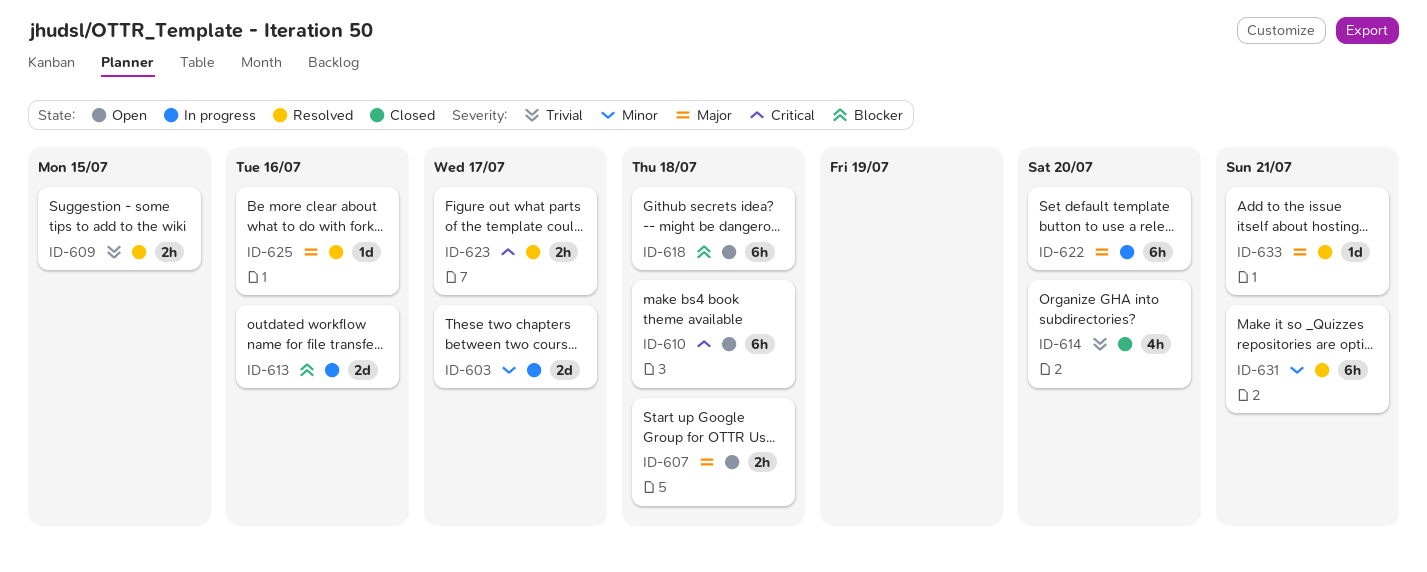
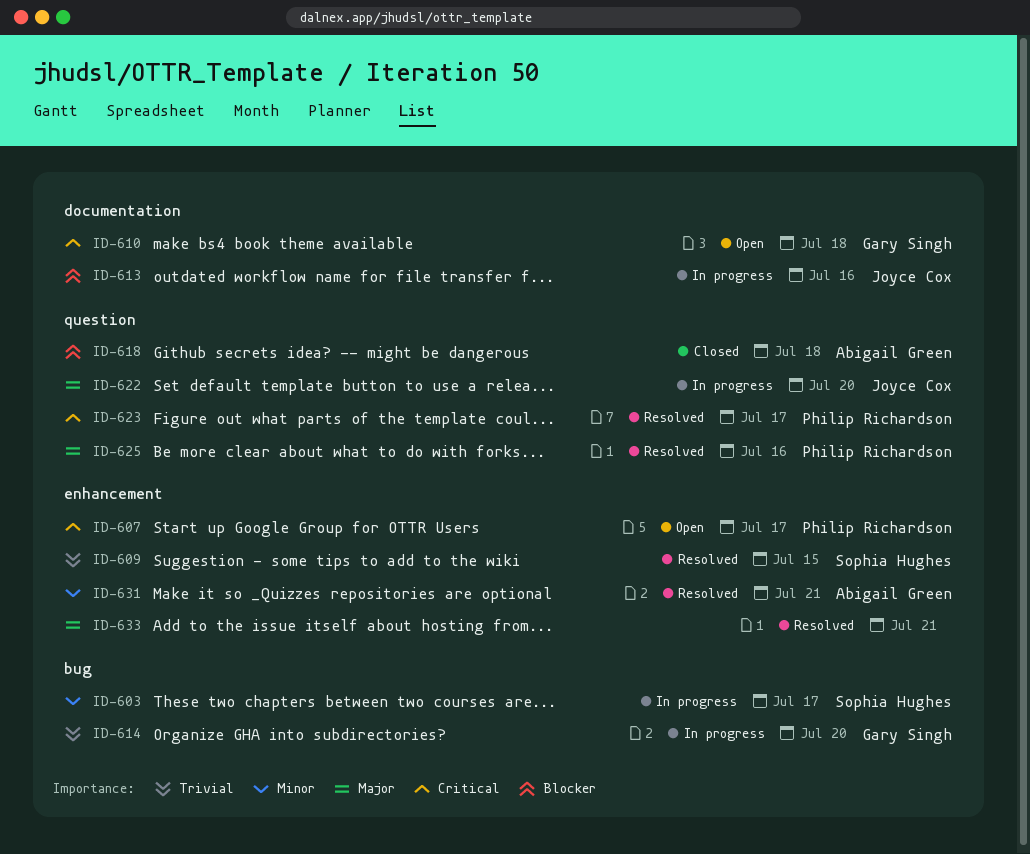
ID-607, priority: Major -> Critical
ID-607, due: Jul 18 -> Jul 17
ID-614, status: Closed -> In progress
ID-618, status: Open -> Closed

